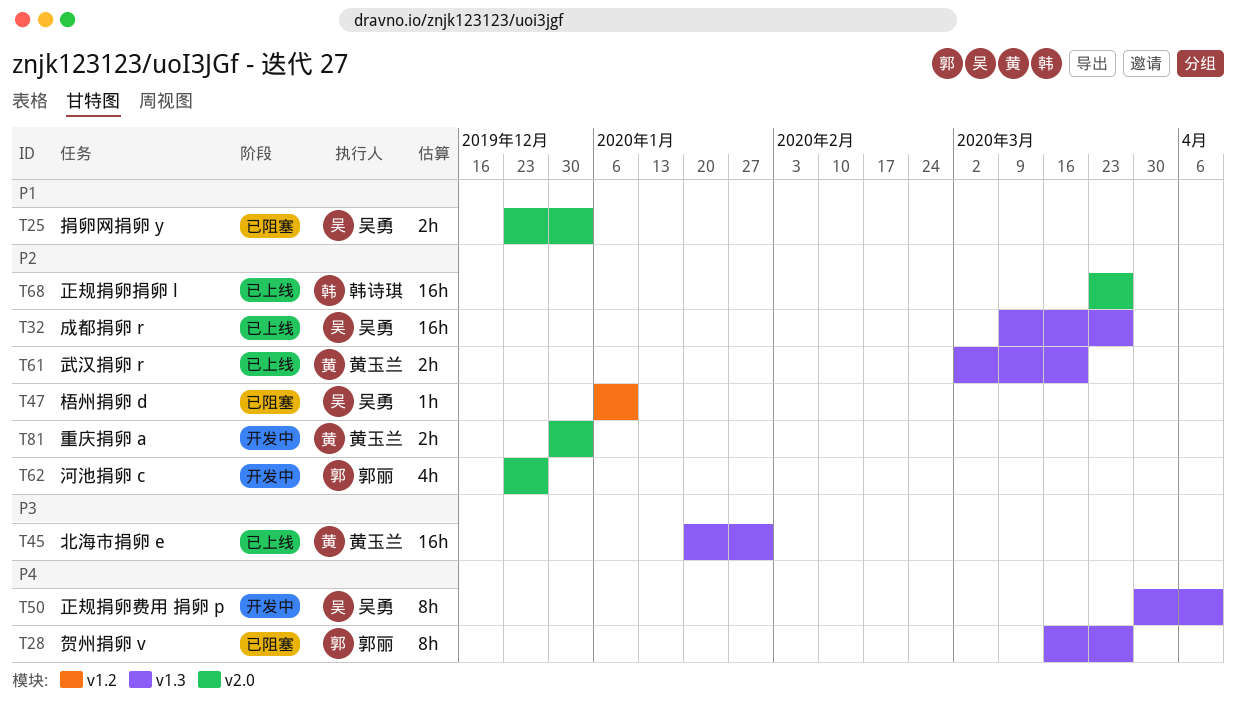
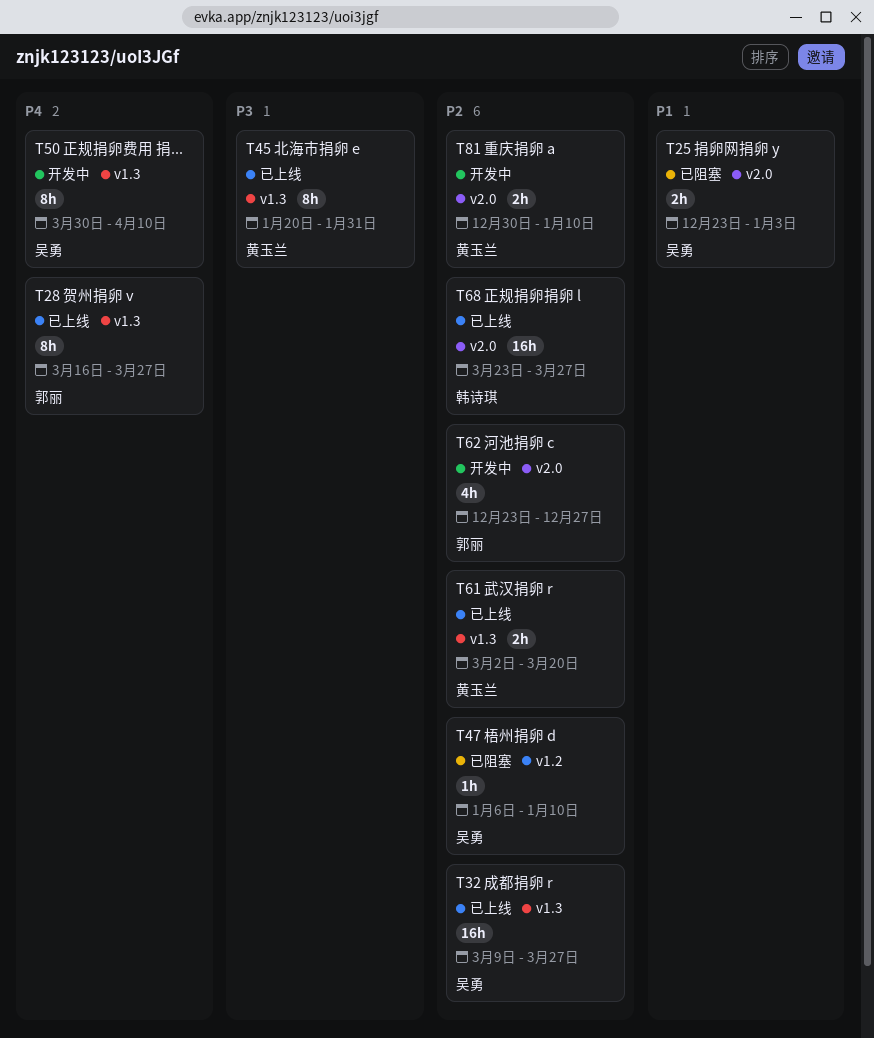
T28, status: 已阻塞 -> 已上线
T45, estimate: 16h -> 8h
T81, due: Jan 3 -> Jan 10

